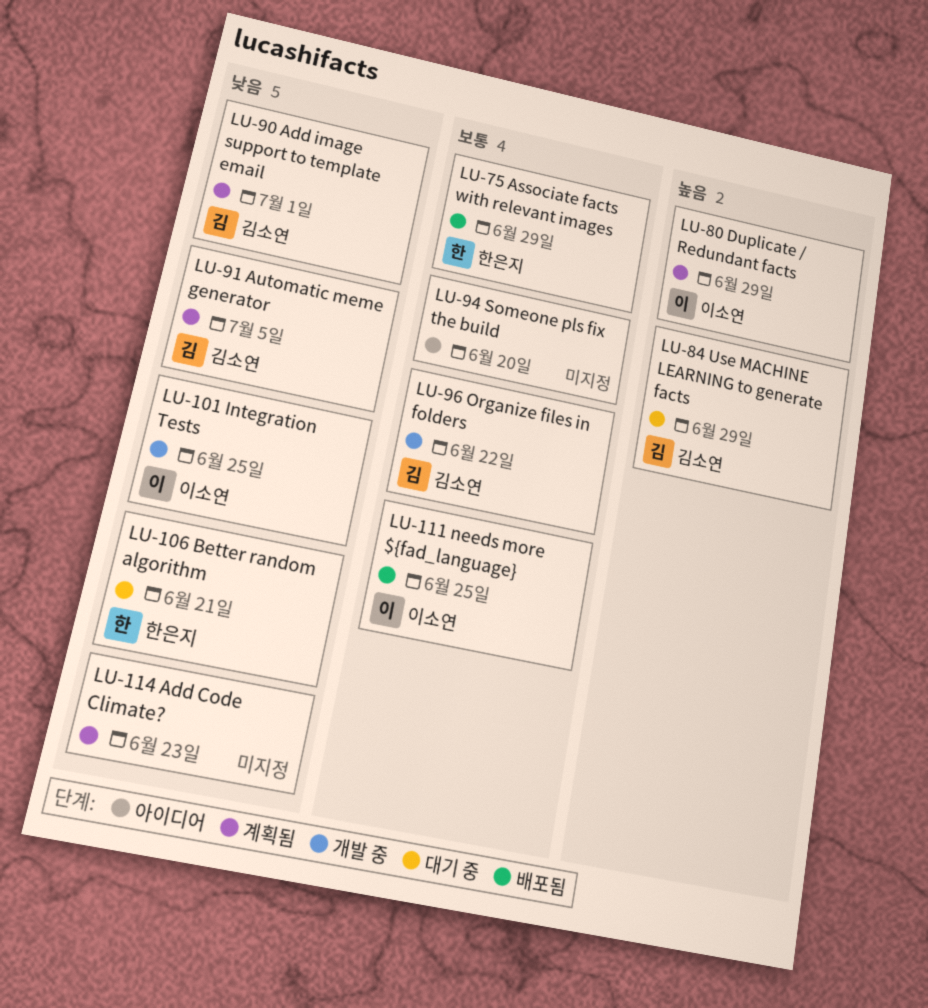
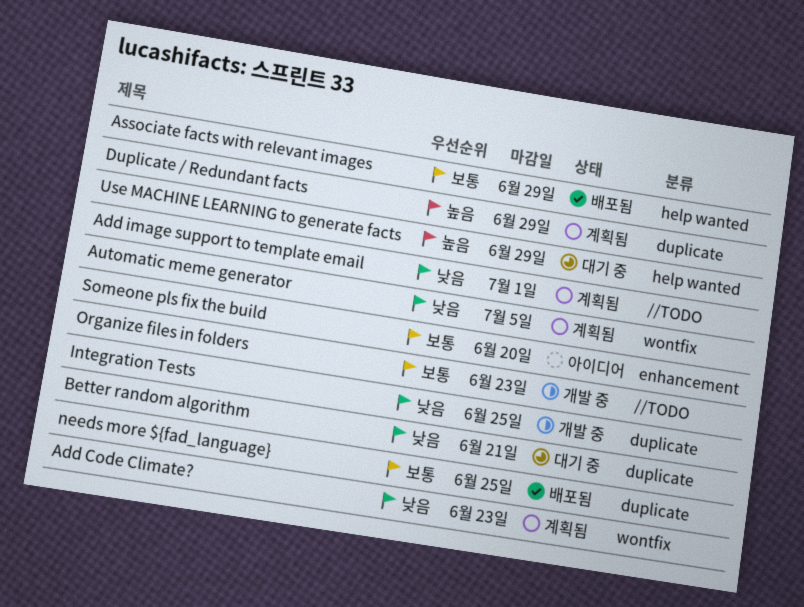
Organize files in folders, due: Jun 22 -> Jun 23

